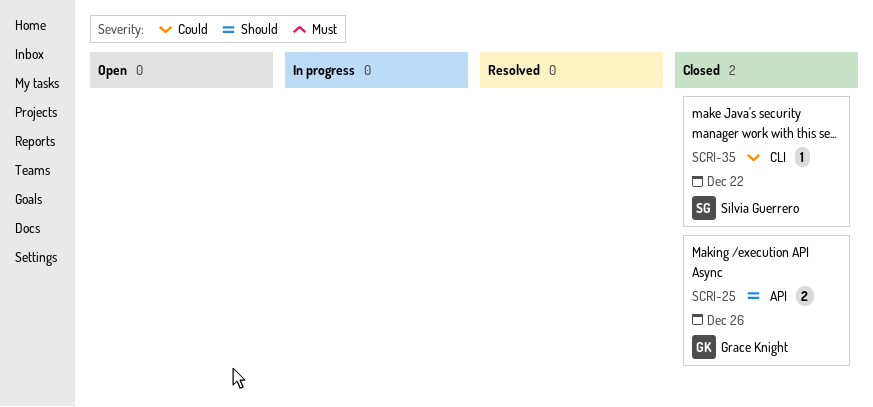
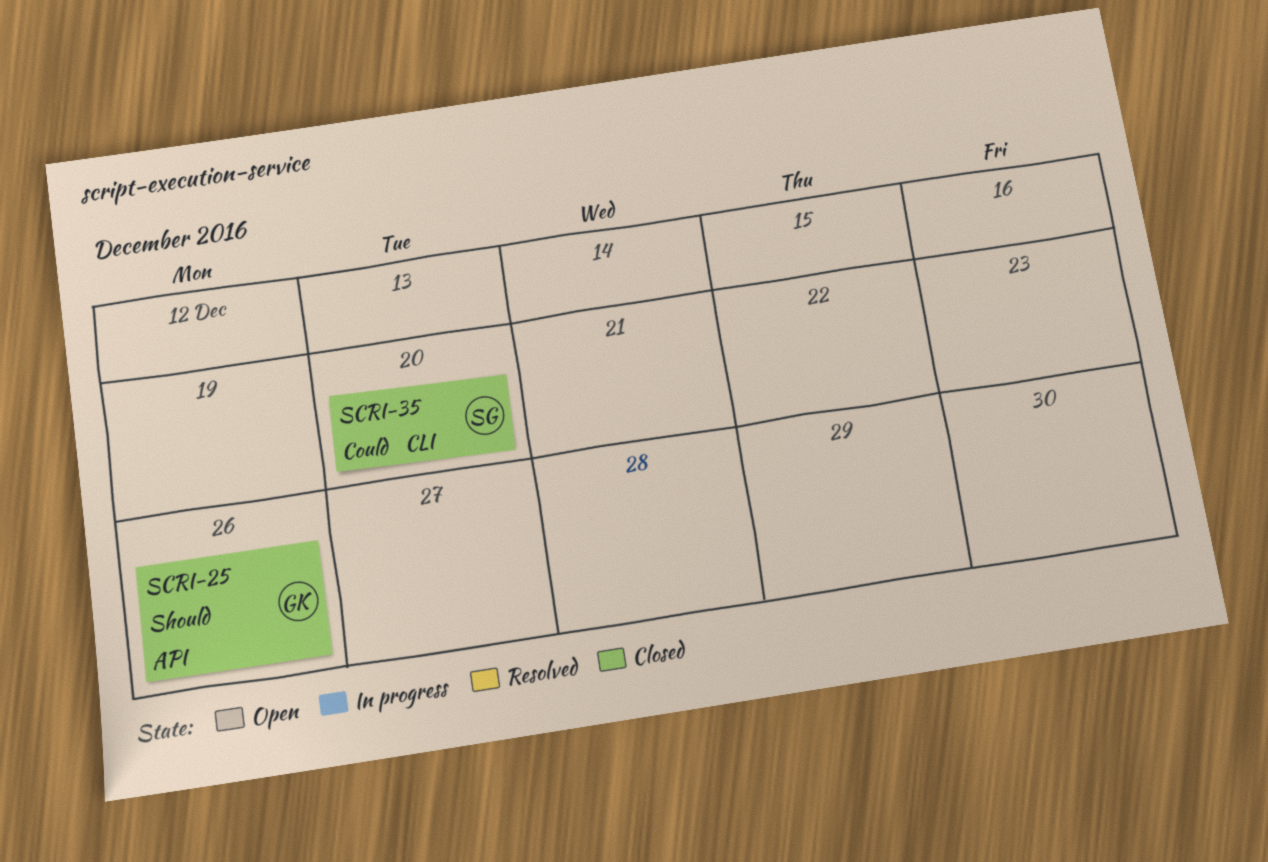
SCRI-35, due: Dec 22 -> Dec 20

